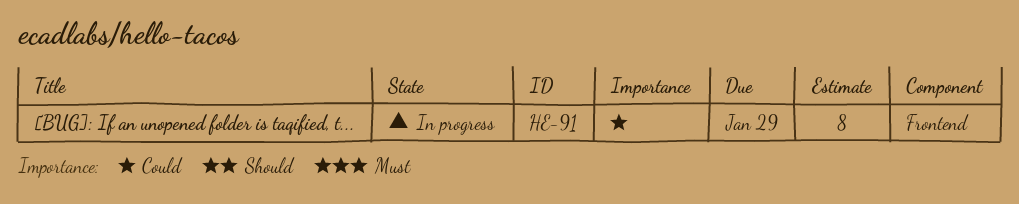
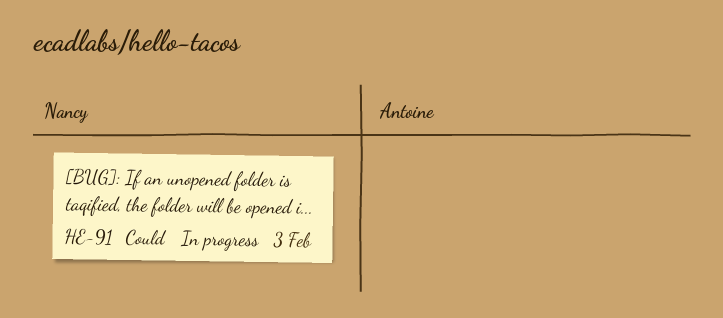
HE-91, due: Jan 29 -> Feb 3

